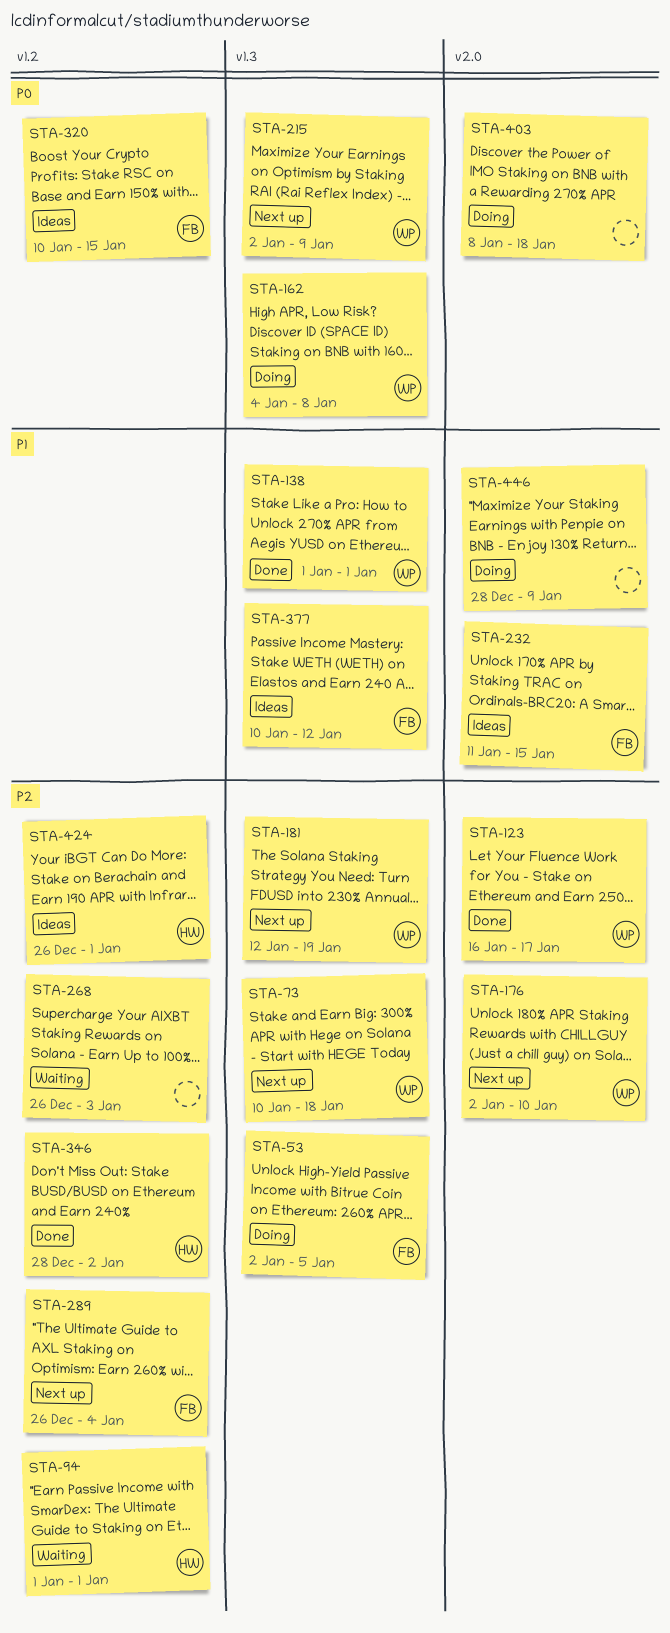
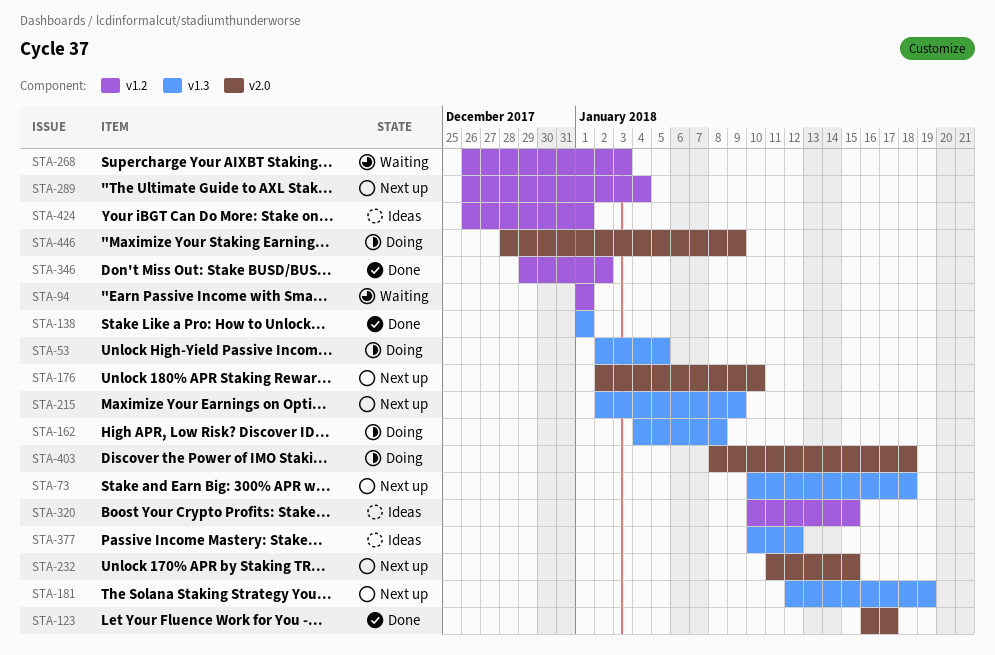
STA-232, status: Ideas -> Next up
STA-346, start: Dec 28 -> Dec 29

